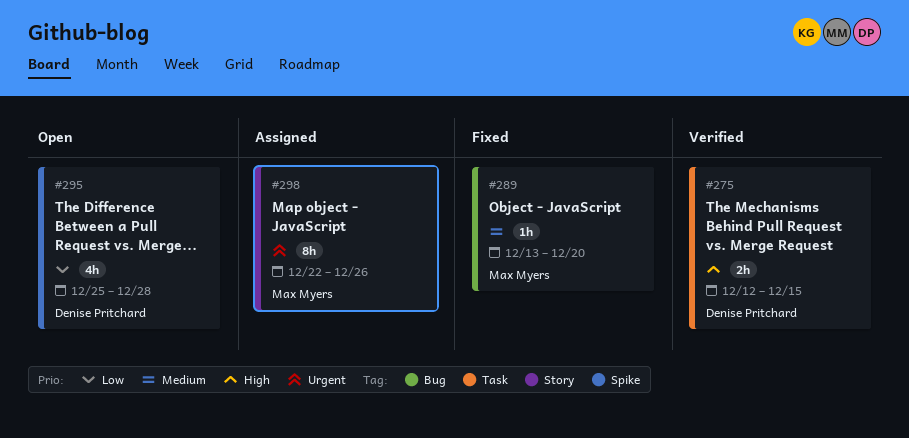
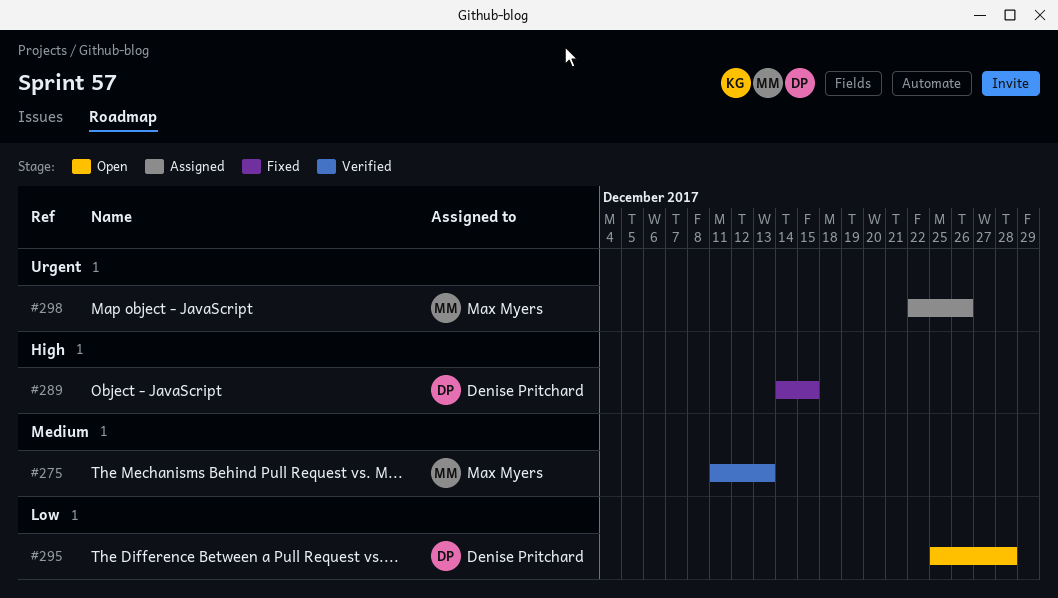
#275, owner: Denise Pritchard -> Max Myers
#275, priority: High -> Medium
#275, start: Dec 12 -> Dec 11
#275, due: Dec 15 -> Dec 13
#289, owner: Max Myers -> Denise Pritchard
#289, priority: Medium -> High
#289, start: Dec 13 -> Dec 14
#289, due: Dec 20 -> Dec 15

